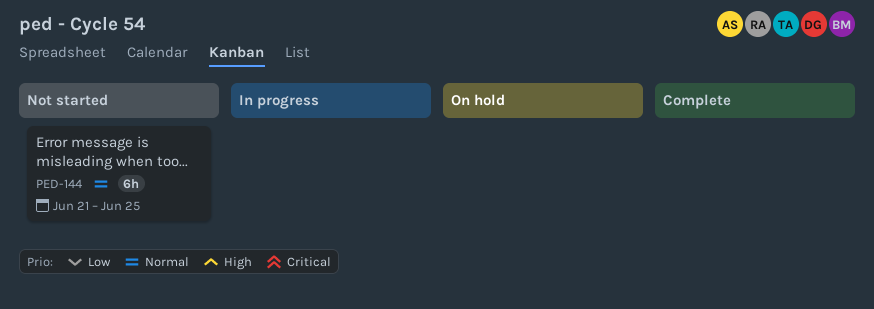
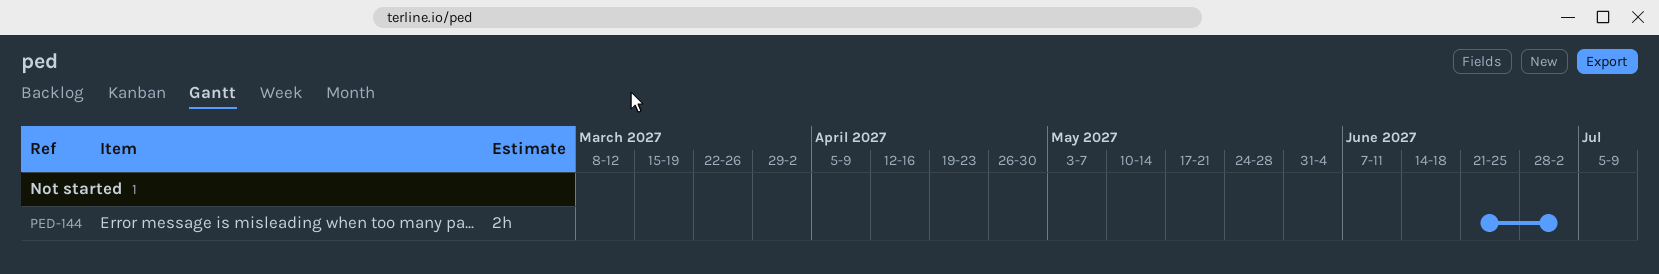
PED-144, estimate: 6h -> 2h
PED-144, due: Jun 25 -> Jul 2

